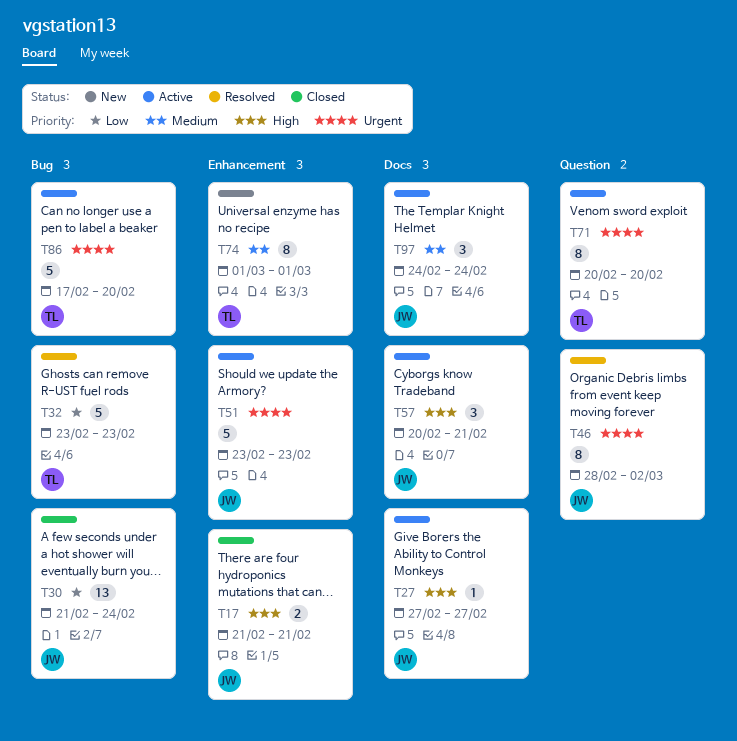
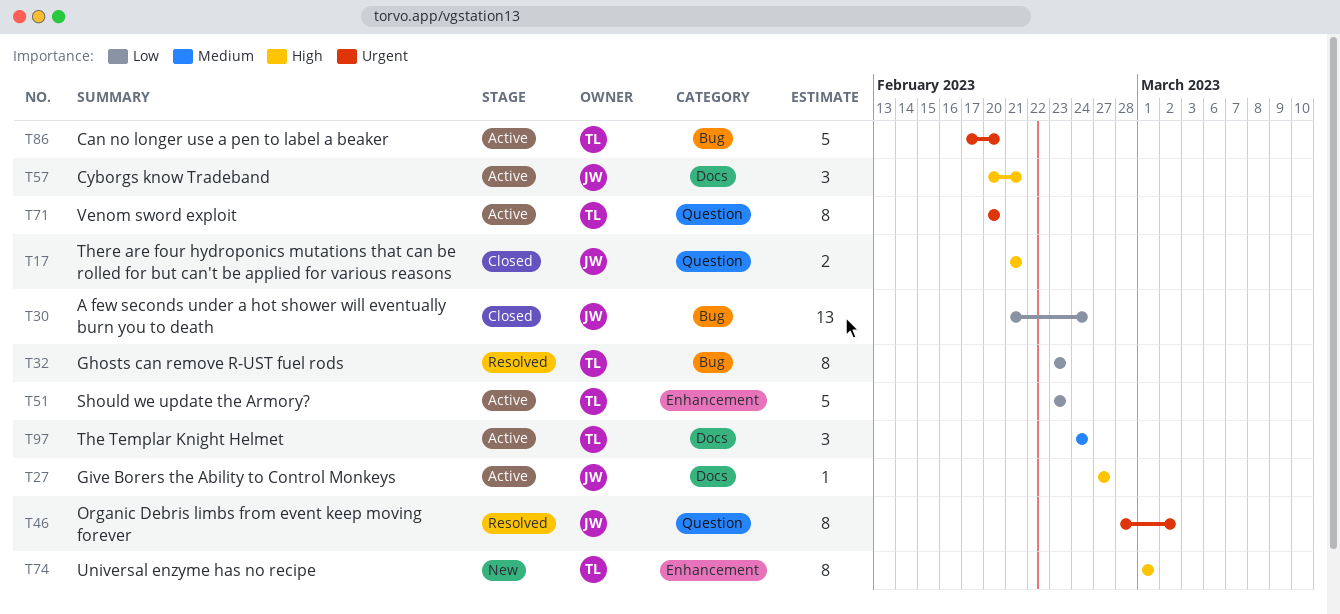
T17, label: Enhancement -> Question
T32, estimate: 5 -> 8
T51, owner: JW -> TL
T51, priority: Urgent -> Low
T74, priority: Medium -> High
T97, owner: JW -> TL

